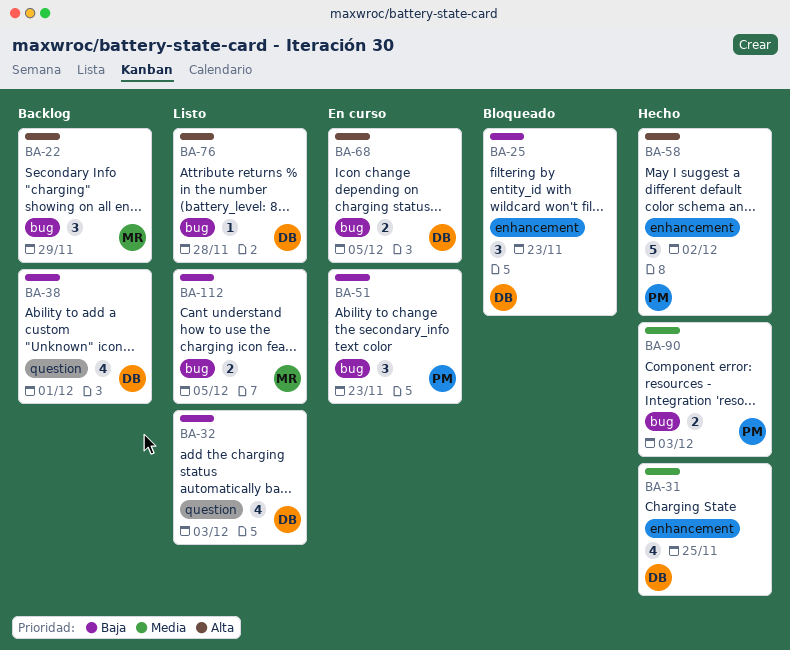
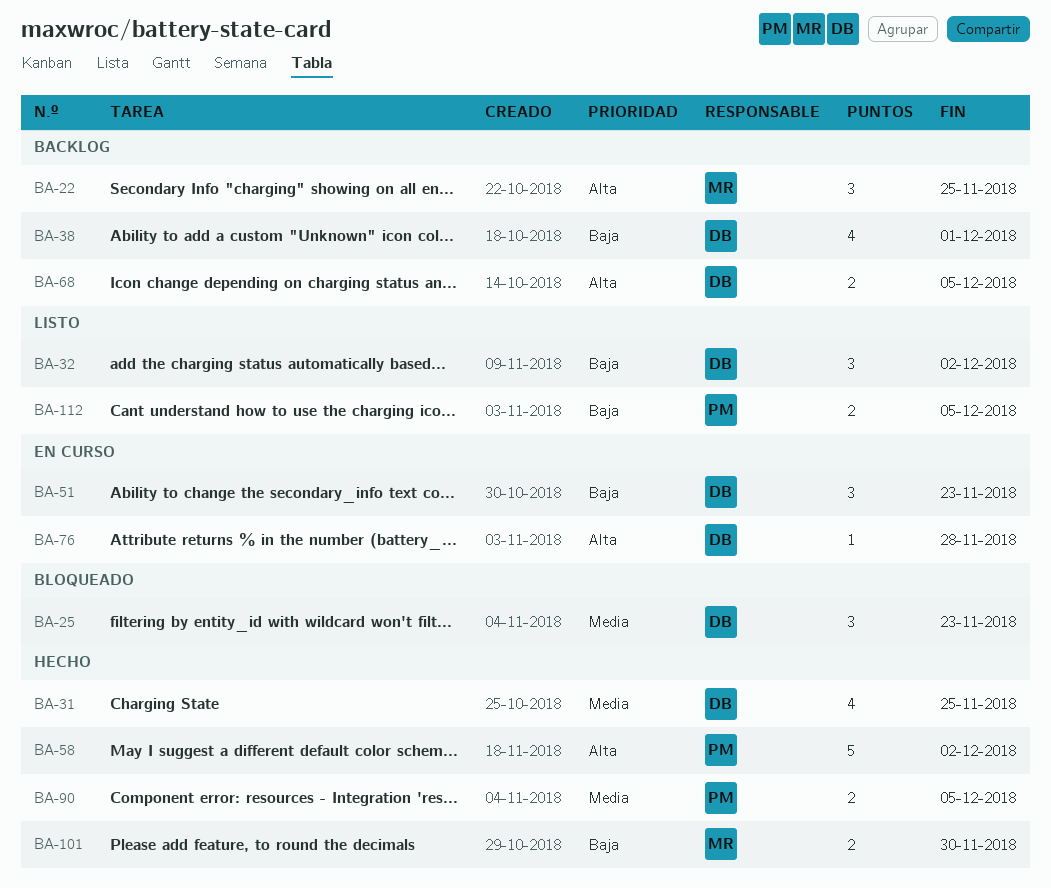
BA-22, due: Nov 29 -> Nov 25
BA-25, priority: Baja -> Media
BA-32, estimate: 4 -> 3
BA-32, due: Dec 3 -> Dec 2
BA-51, owner: PM -> DB
BA-68, status: En curso -> Backlog
BA-76, status: Listo -> En curso
BA-90, due: Dec 3 -> Dec 5
BA-101: none -> present
BA-112, owner: MR -> PM

